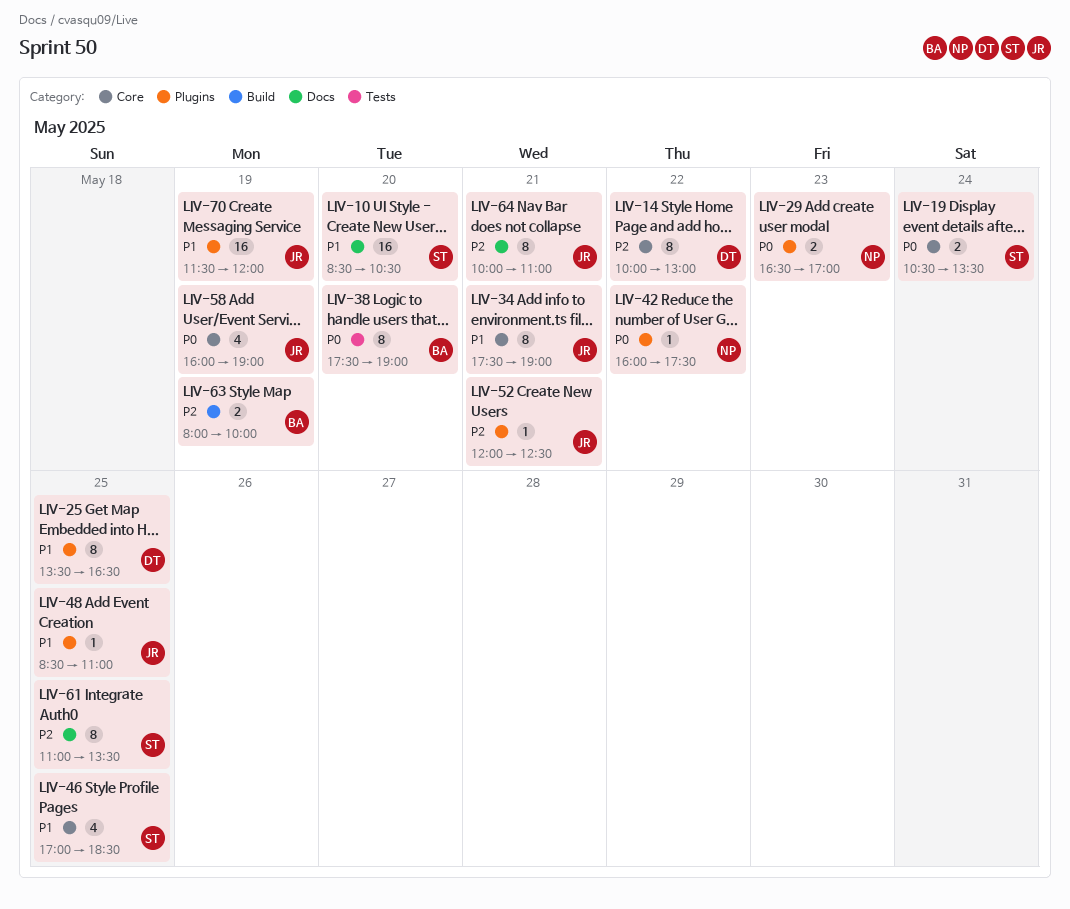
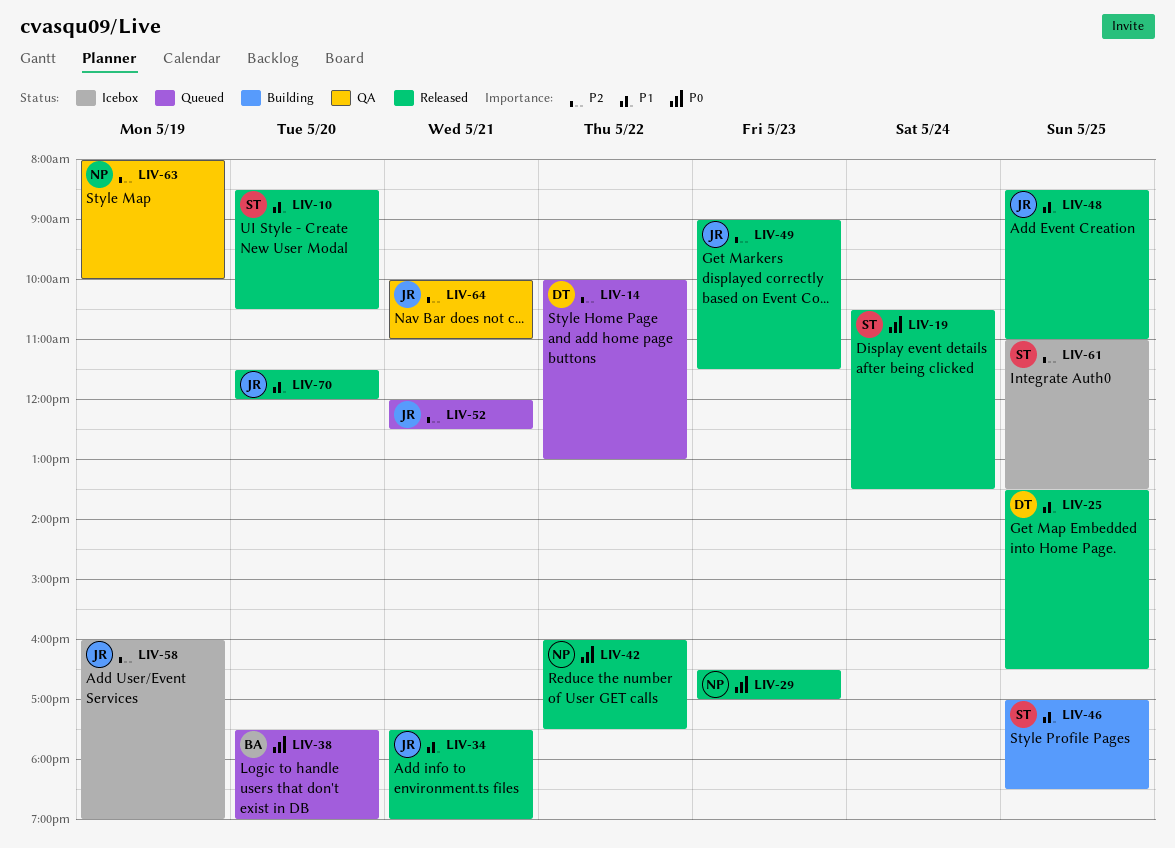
LIV-49: none -> present
LIV-58, priority: P0 -> P2
LIV-63, owner: BA -> NP
LIV-70, day: May 19 -> May 20

